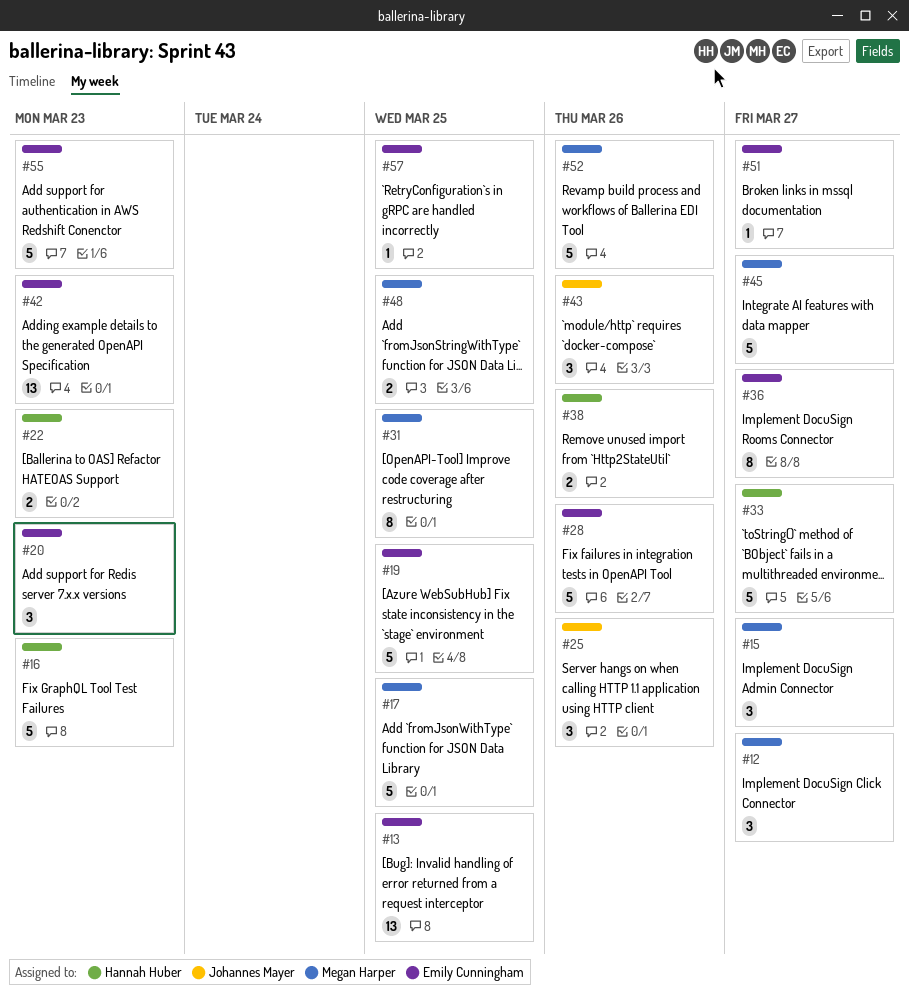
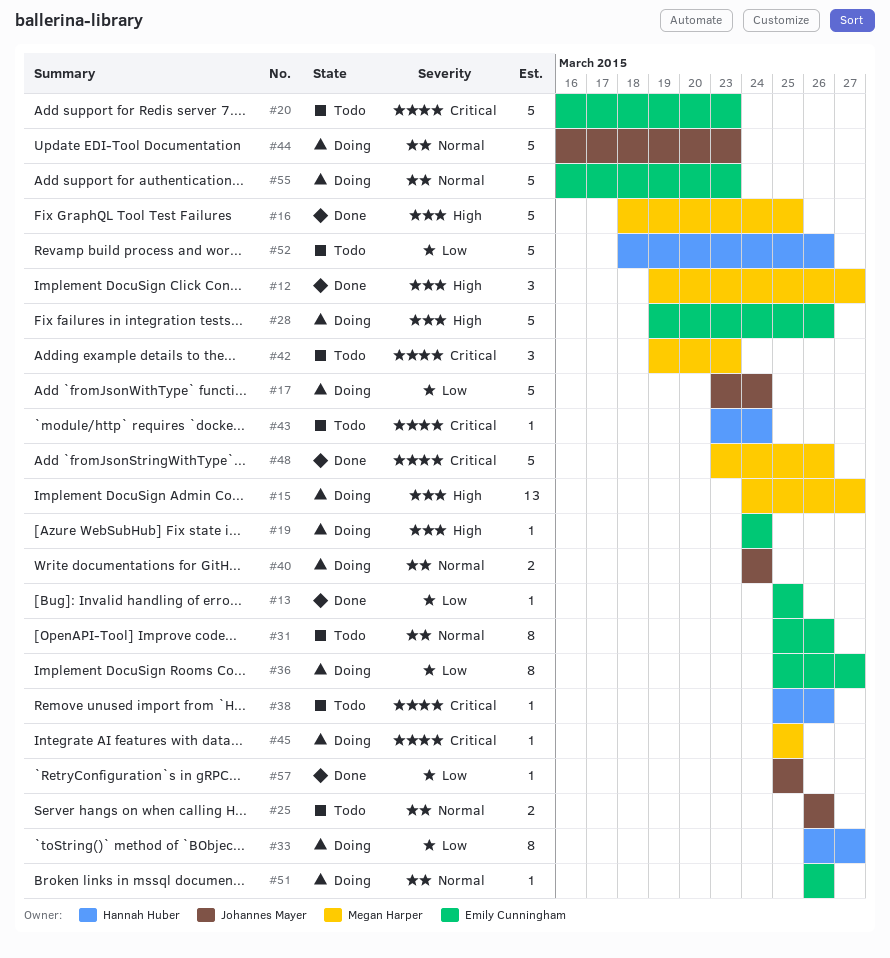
#13, estimate: 13 -> 1
#15, estimate: 3 -> 13
#16, owner: Hannah Huber -> Megan Harper
#16, due: Mar 23 -> Mar 25
#17, owner: Megan Harper -> Johannes Mayer
#17, due: Mar 25 -> Mar 24
#19, estimate: 5 -> 1
#19, due: Mar 25 -> Mar 24
#20, estimate: 3 -> 5
#22: present -> none
#25, estimate: 3 -> 2
#31, owner: Megan Harper -> Emily Cunningham
#31, due: Mar 25 -> Mar 26
#33, estimate: 5 -> 8
#38, estimate: 2 -> 1
#40: none -> present
#42, owner: Emily Cunningham -> Megan Harper
#42, estimate: 13 -> 3
#43, owner: Johannes Mayer -> Hannah Huber
#43, estimate: 3 -> 1
#43, due: Mar 26 -> Mar 24
#44: none -> present
#45, estimate: 5 -> 1
#45, due: Mar 27 -> Mar 25
#48, estimate: 2 -> 5
#48, due: Mar 25 -> Mar 26
#51, due: Mar 27 -> Mar 26
#52, owner: Megan Harper -> Hannah Huber
#57, owner: Emily Cunningham -> Johannes Mayer

